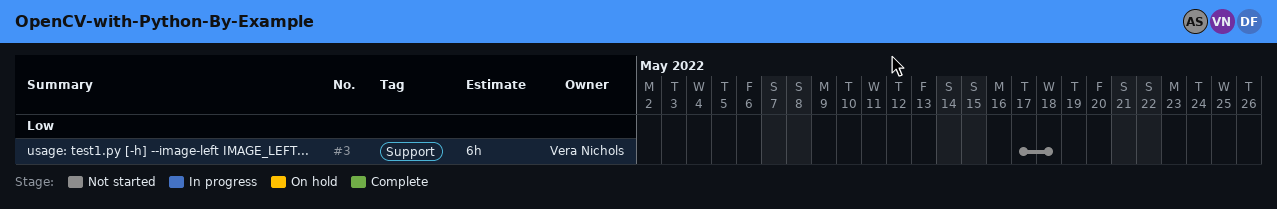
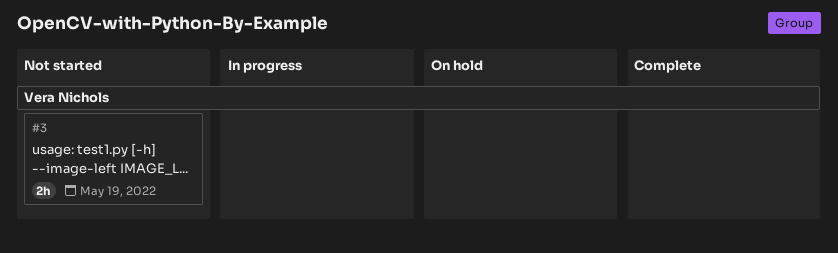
#3, estimate: 6h -> 2h
#3, due: May 18 -> May 19

